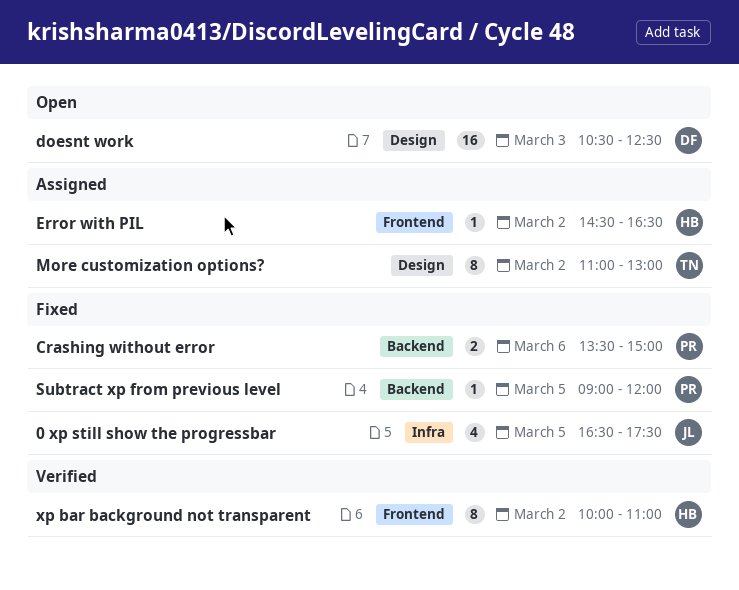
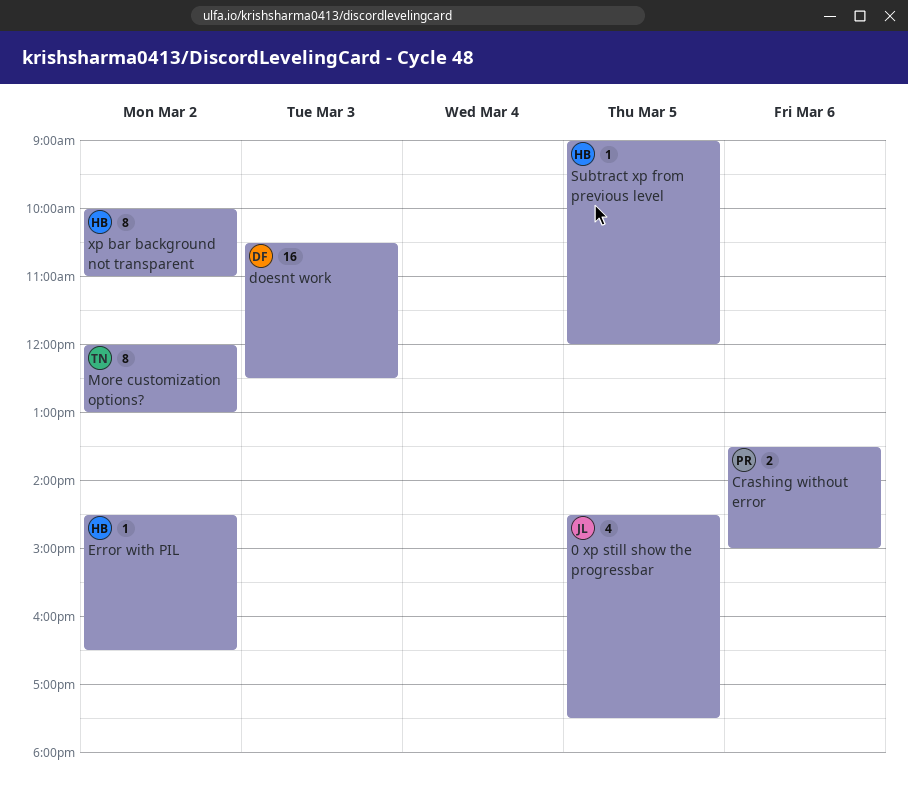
0 xp still show the progressbar, begins: 16:30 -> 14:30
More customization options?, begins: 11:00 -> 12:00
Subtract xp from previous level, owner: PR -> HB

